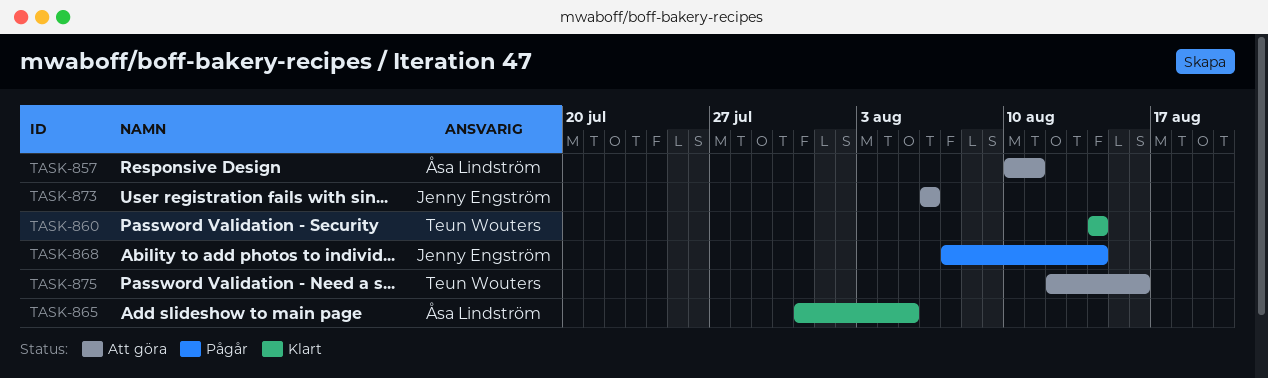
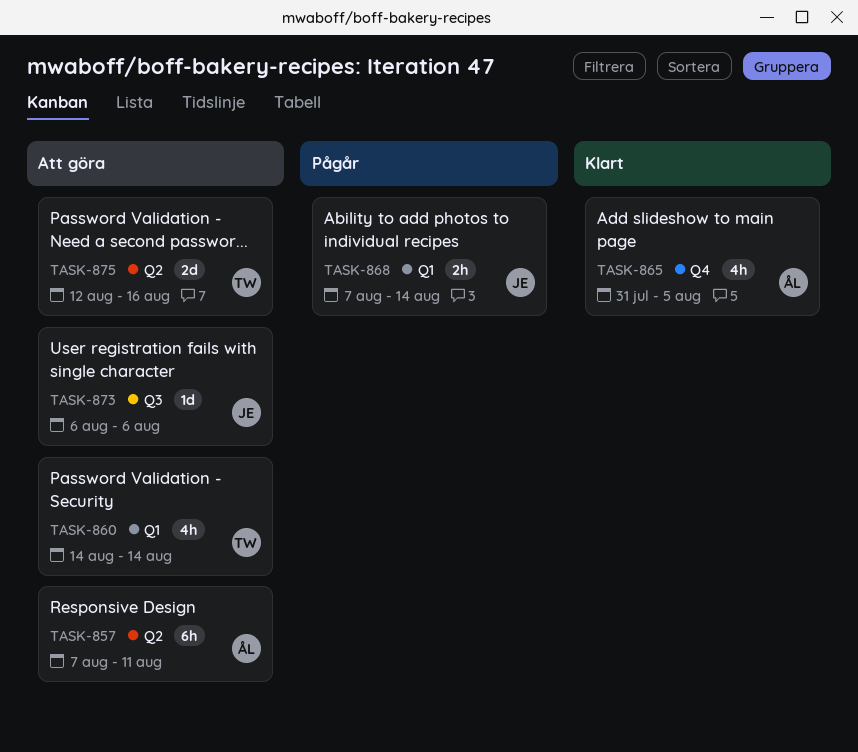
TASK-857, start: Aug 10 -> Aug 7
TASK-860, status: Klart -> Att göra

